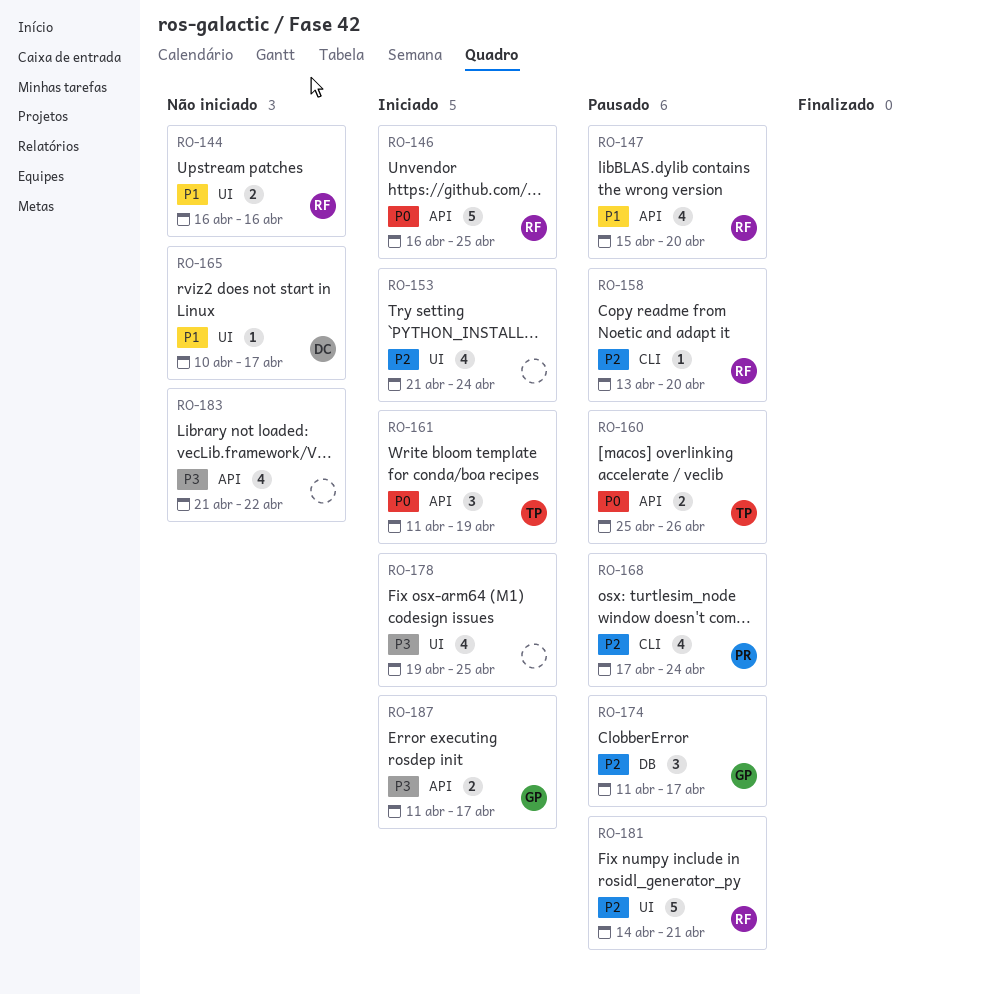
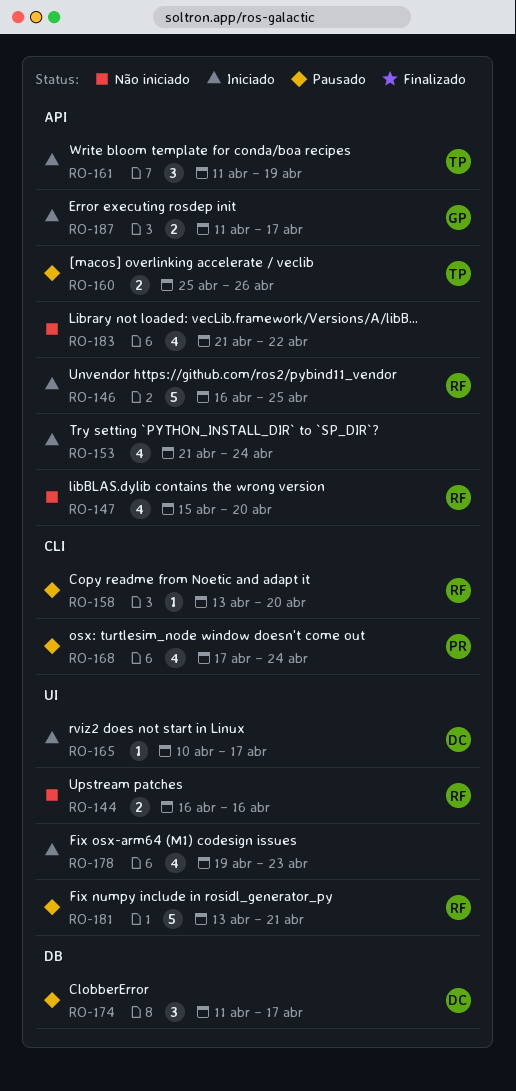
RO-147, status: Pausado -> Não iniciado
RO-153, label: UI -> API
RO-165, status: Não iniciado -> Iniciado
RO-174, owner: GP -> DC
RO-178, due: Apr 25 -> Apr 23
RO-181, start: Apr 14 -> Apr 13

